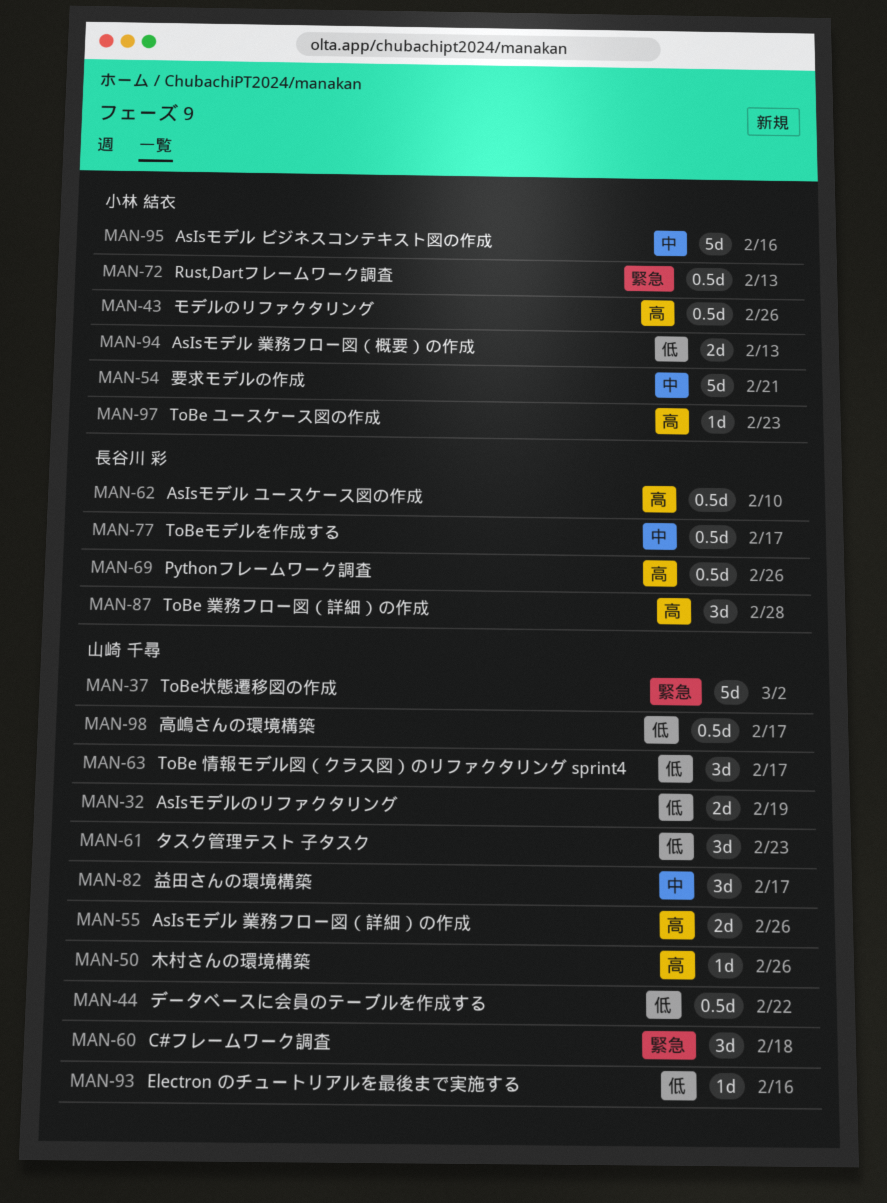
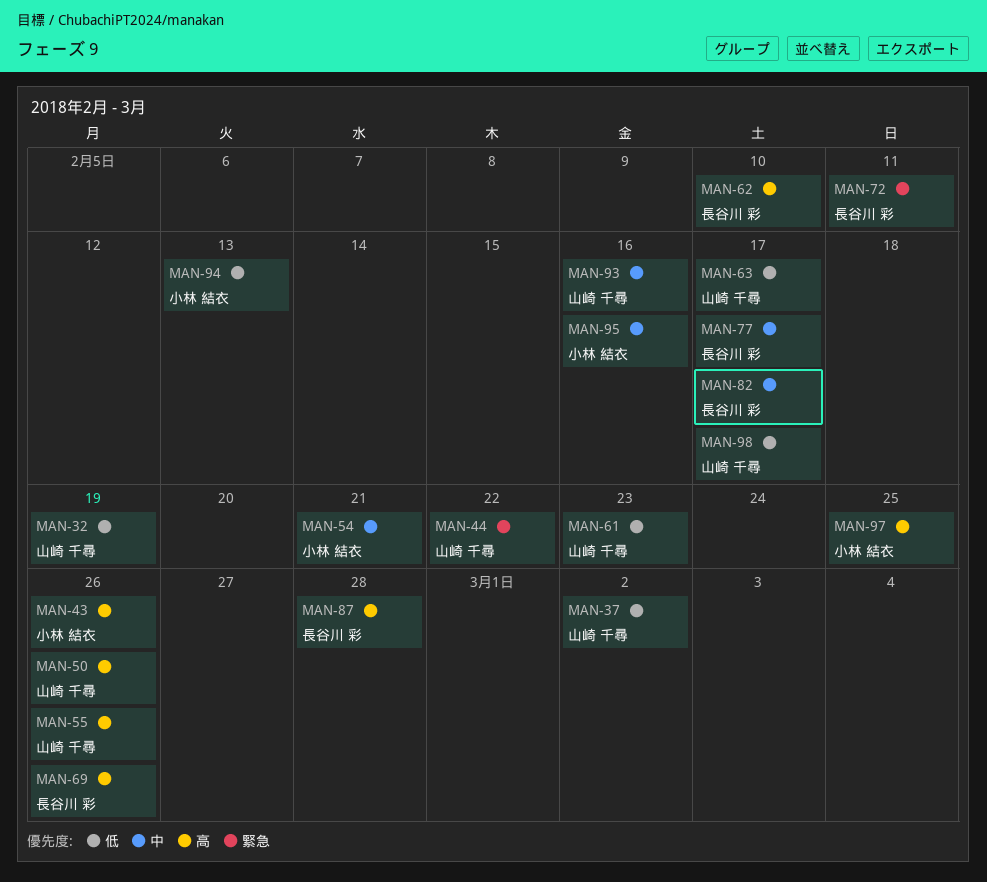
MAN-37, priority: 緊急 -> 低
MAN-44, priority: 低 -> 緊急
MAN-60: present -> none
MAN-72, owner: 小林 結衣 -> 長谷川 彩
MAN-72, due: Feb 13 -> Feb 11
MAN-82, owner: 山崎 千尋 -> 長谷川 彩
MAN-93, priority: 低 -> 中
MAN-97, due: Feb 23 -> Feb 25

